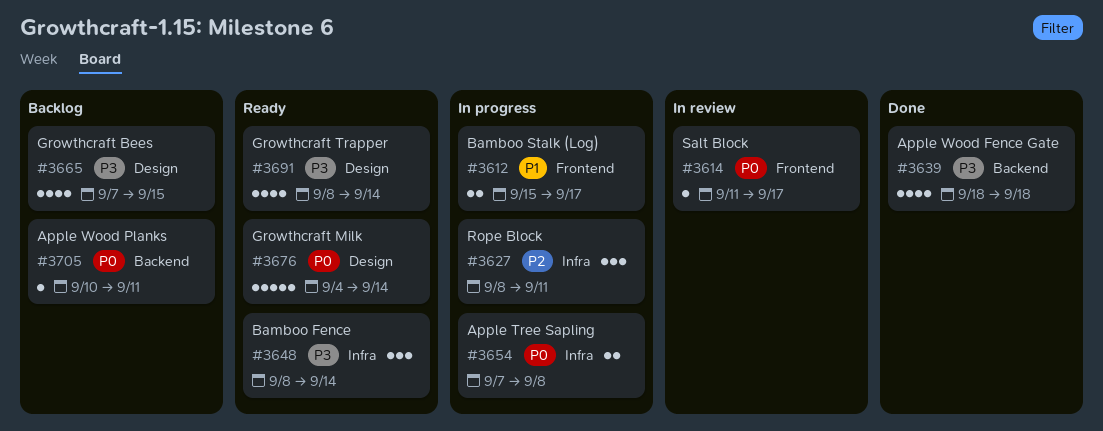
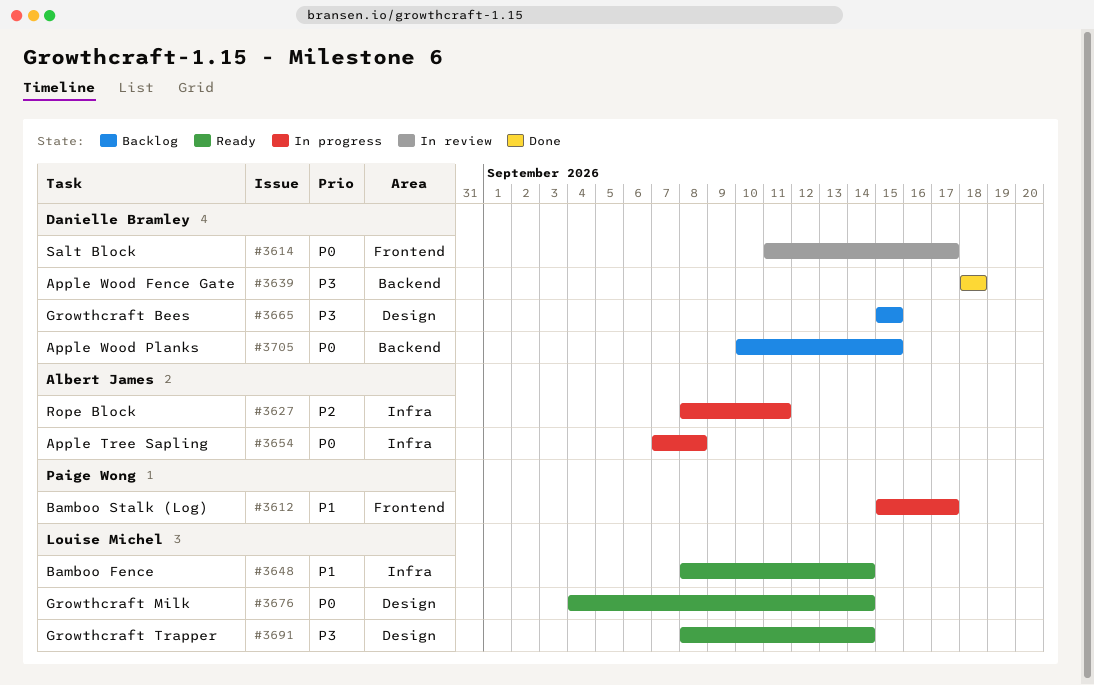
#3648, priority: P3 -> P1
#3665, start: Sep 7 -> Sep 15
#3705, due: Sep 11 -> Sep 15

